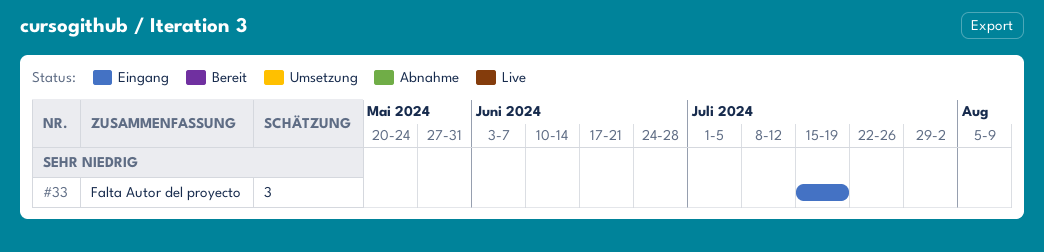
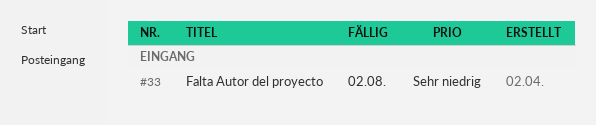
#33, due: Jul 19 -> Aug 2

